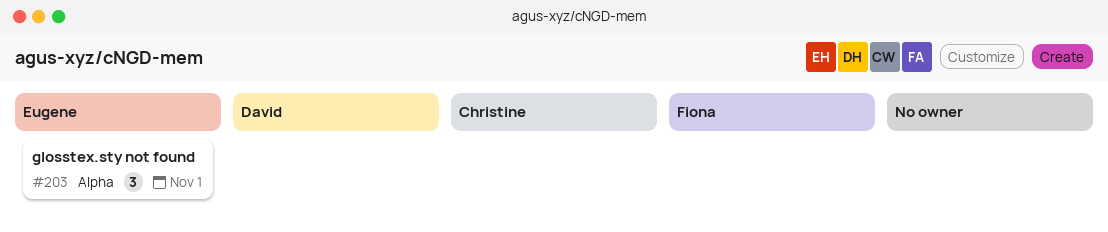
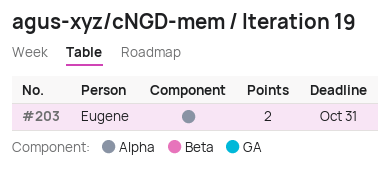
#203, estimate: 3 -> 2
#203, due: Nov 1 -> Oct 31

